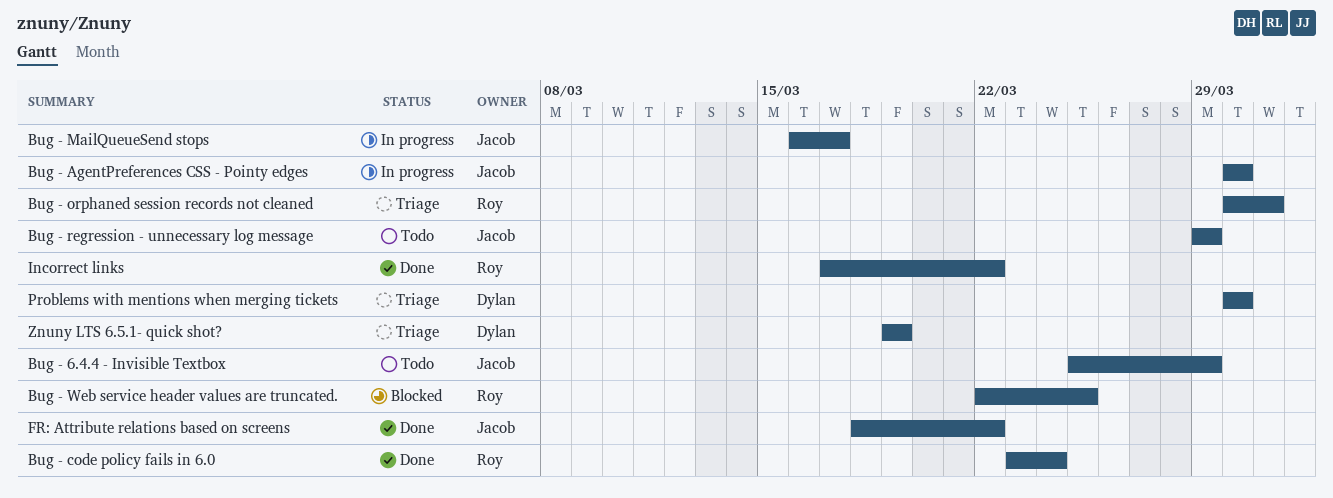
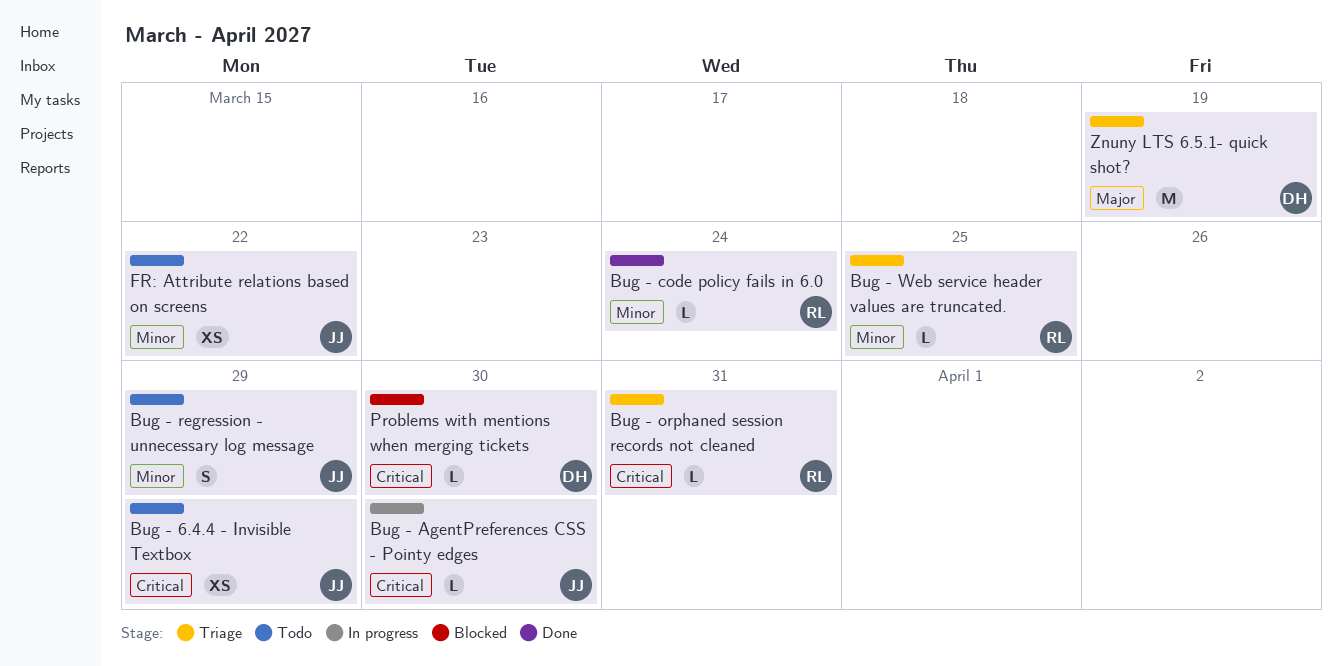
Bug - MailQueueSend stops: present -> none
Bug - Web service header values are truncated., status: Blocked -> Triage
FR: Attribute relations based on screens, status: Done -> Todo
Incorrect links: present -> none
Problems with mentions when merging tickets, status: Triage -> Blocked

